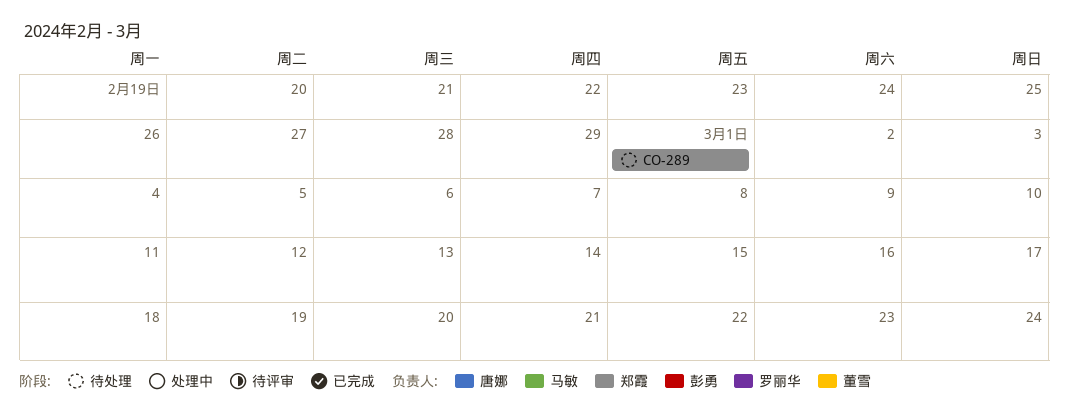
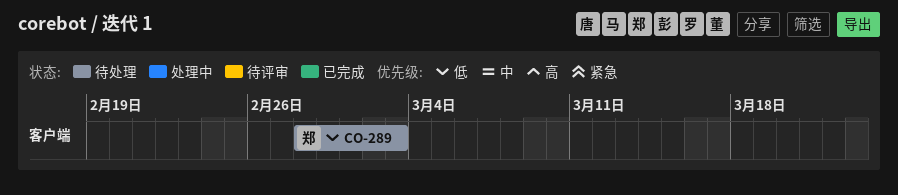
CO-289, start: Mar 1 -> Feb 28
CO-289, due: Mar 1 -> Mar 3

